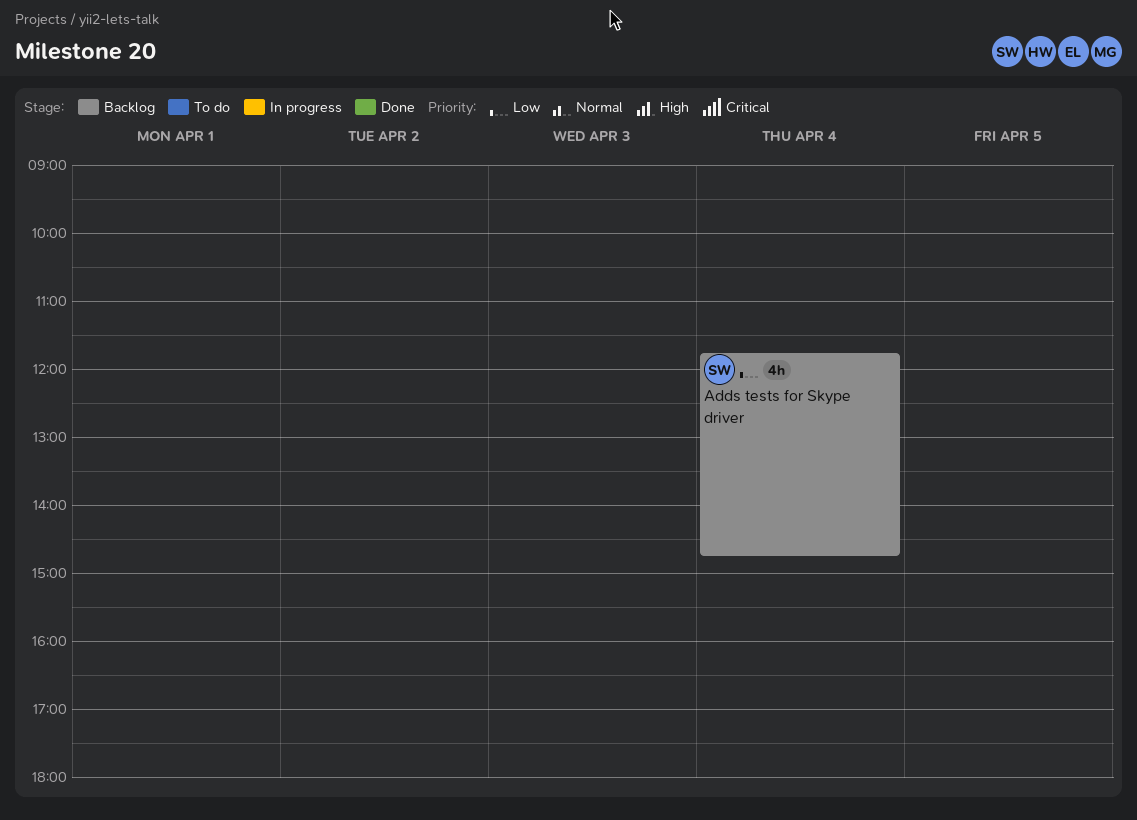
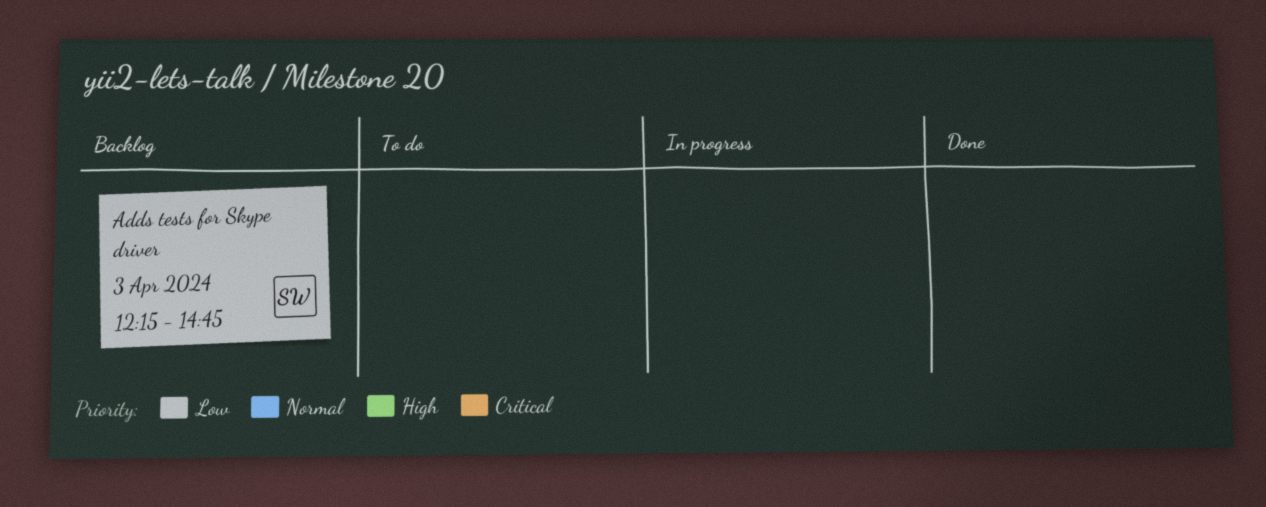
Adds tests for Skype driver, day: Apr 4 -> Apr 3
Adds tests for Skype driver, begins: 11:45 -> 12:15

